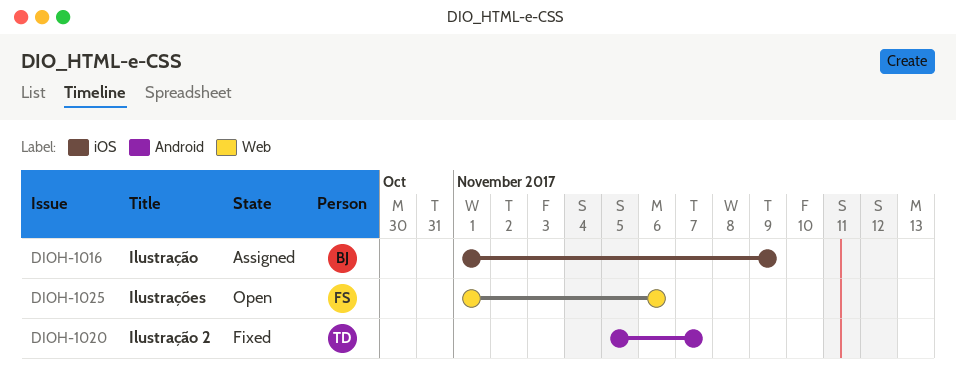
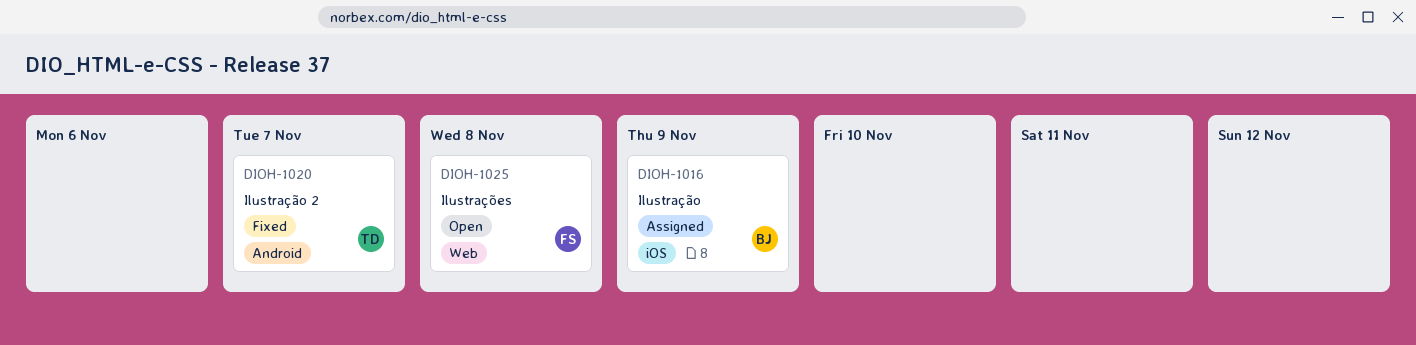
DIOH-1025, due: Nov 6 -> Nov 8

